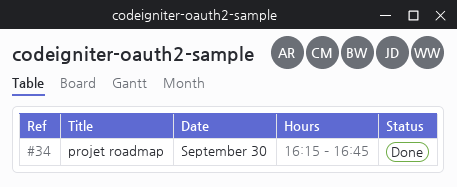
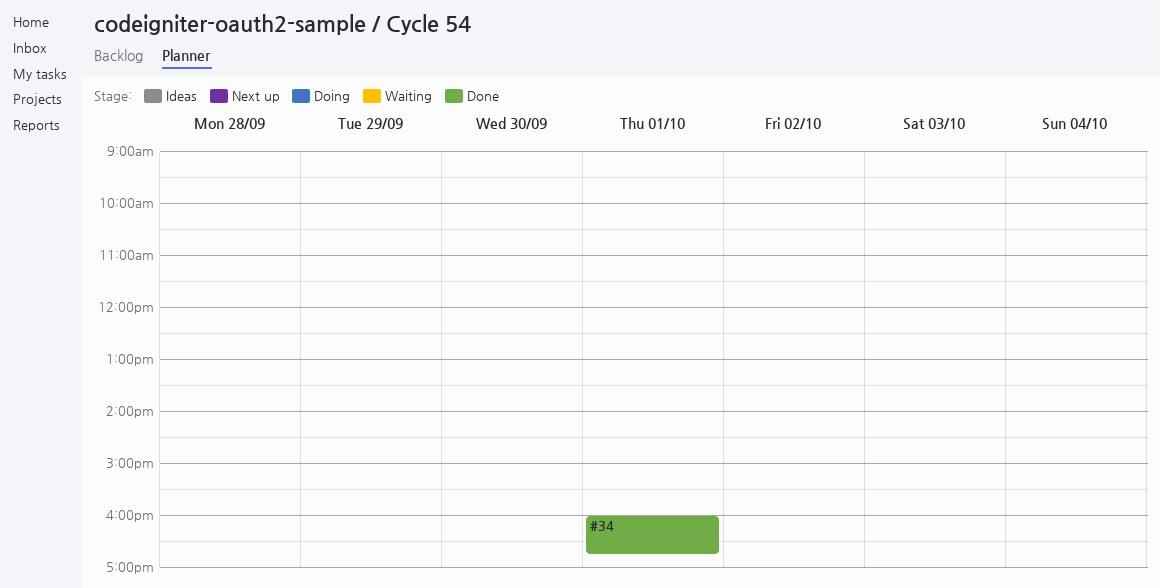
#34, day: Sep 30 -> Oct 1
#34, begins: 16:15 -> 16:00

